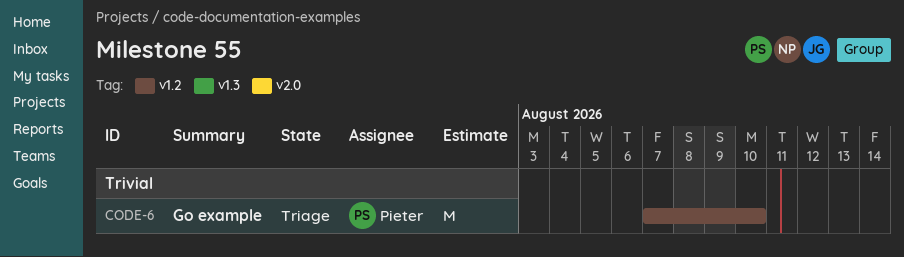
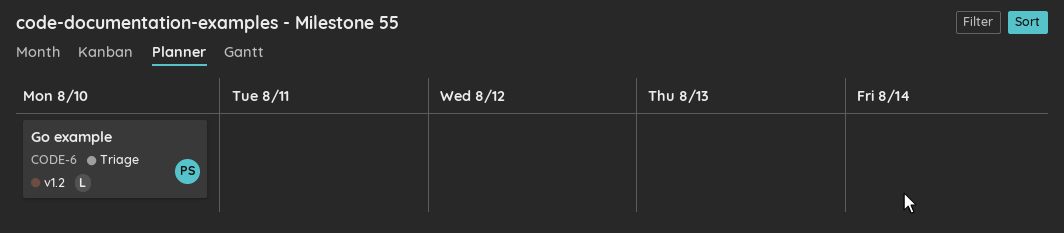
CODE-6, estimate: M -> L

